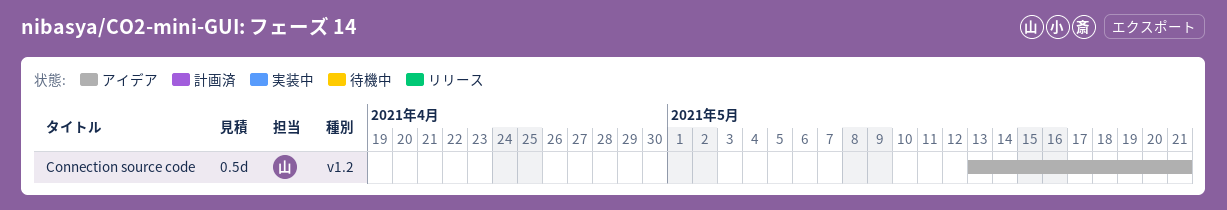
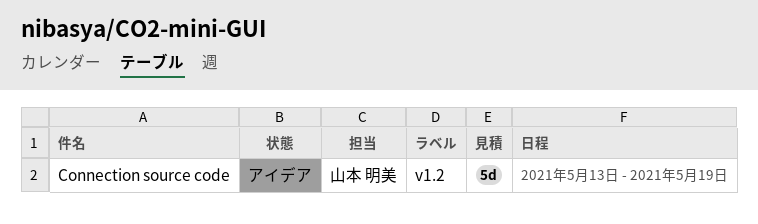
Connection source code, estimate: 0.5d -> 5d
Connection source code, due: May 21 -> May 19

